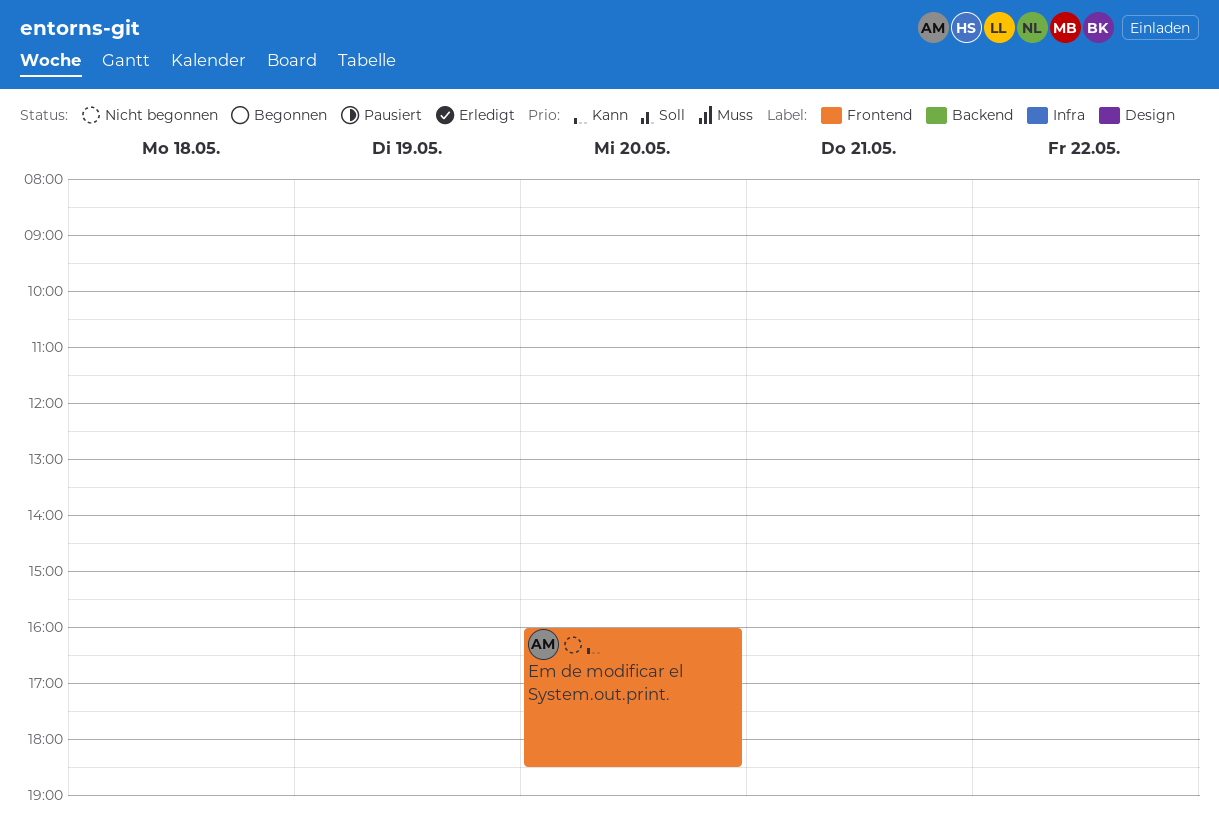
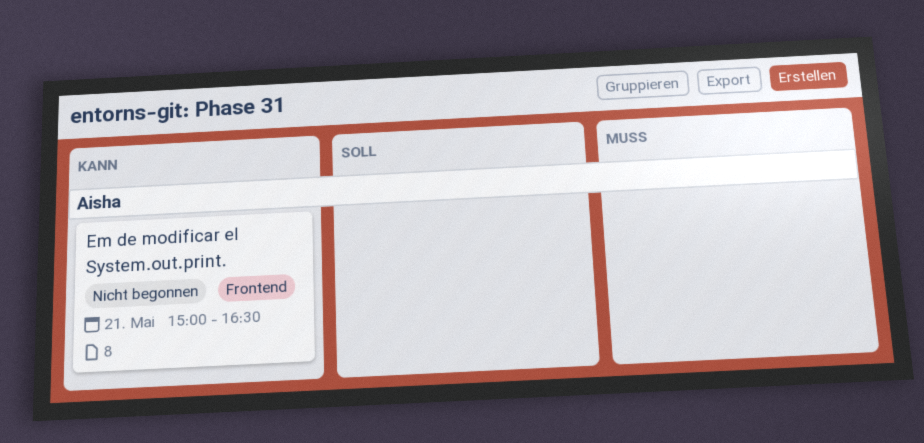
Em de modificar el System.out.print., day: May 20 -> May 21
Em de modificar el System.out.print., begins: 16:00 -> 15:00
Em de modificar el System.out.print., ends: 18:30 -> 16:30

